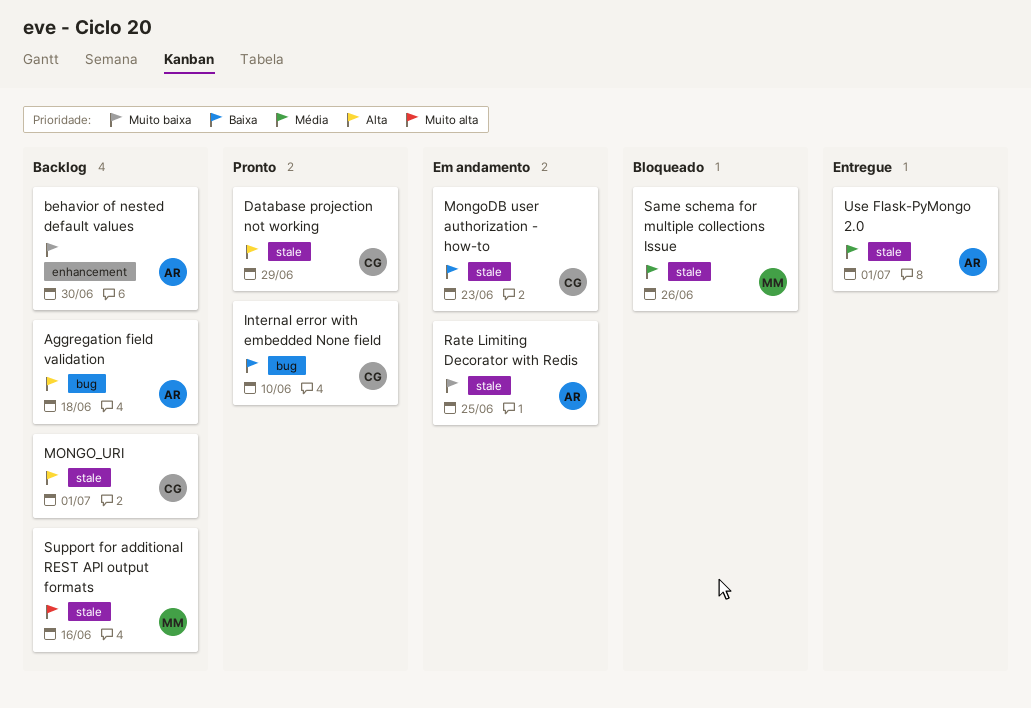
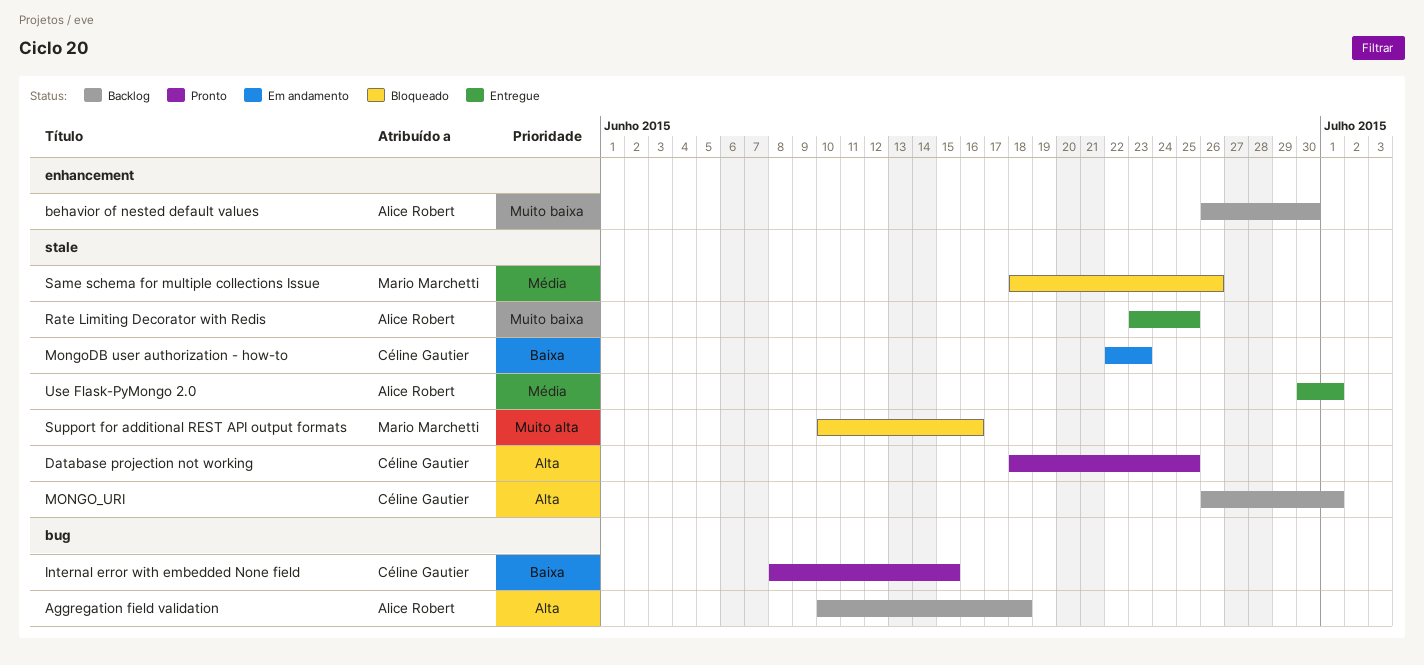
Database projection not working, due: Jun 29 -> Jun 25
Internal error with embedded None field, due: Jun 10 -> Jun 15
Rate Limiting Decorator with Redis, status: Em andamento -> Entregue
Support for additional REST API output formats, status: Backlog -> Bloqueado

